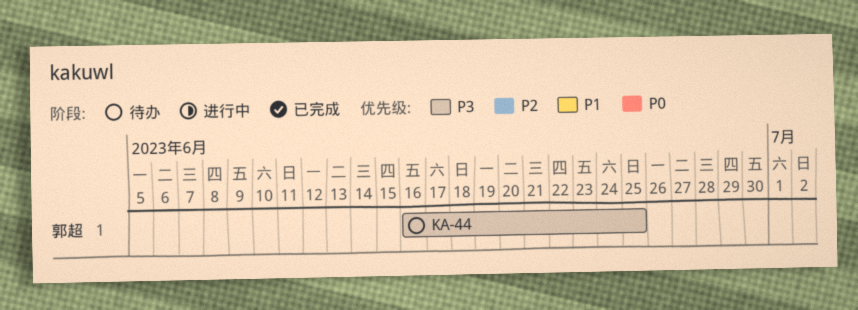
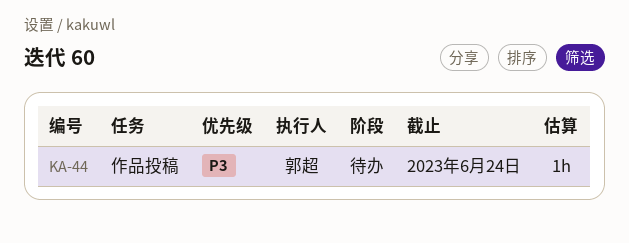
KA-44, due: Jun 25 -> Jun 24

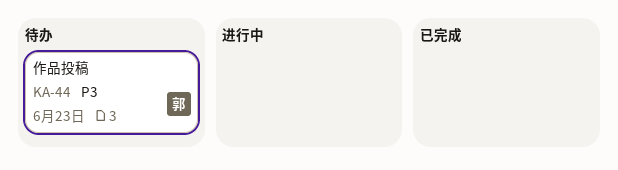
KA-44, due: Jun 24 -> Jun 23

